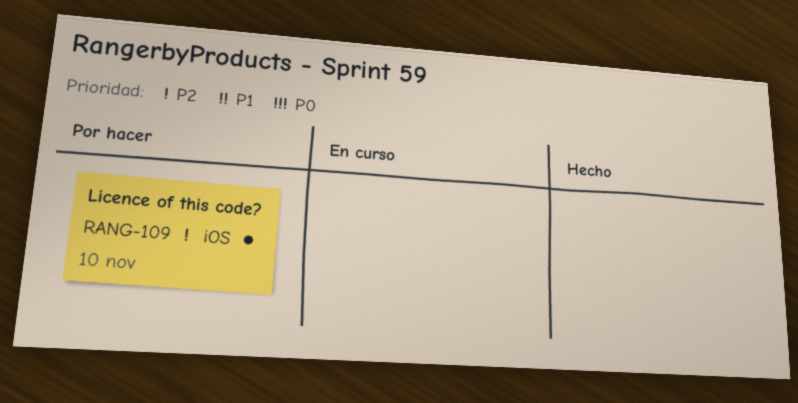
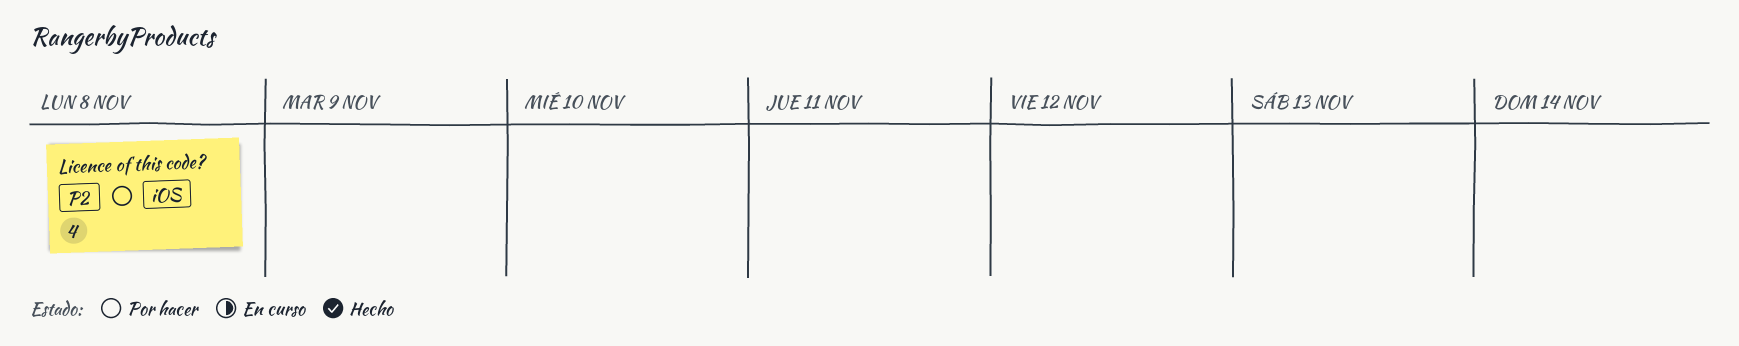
Licence of this code?, estimate: 1 -> 4
Licence of this code?, due: Nov 10 -> Nov 8

